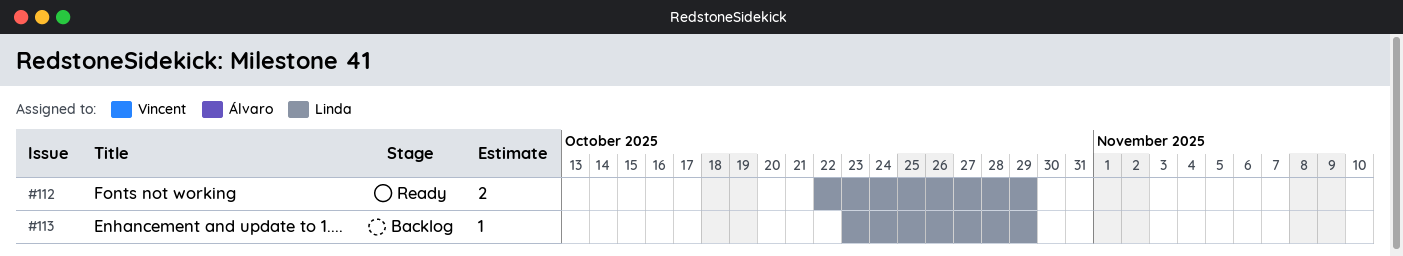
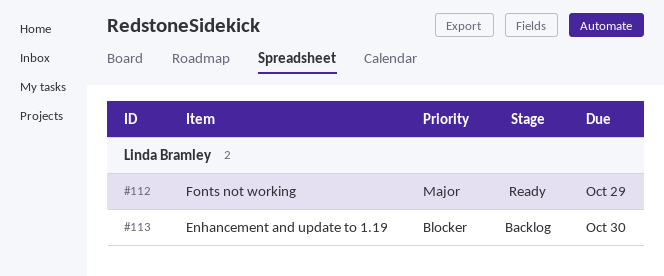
#113, due: Oct 29 -> Oct 30

